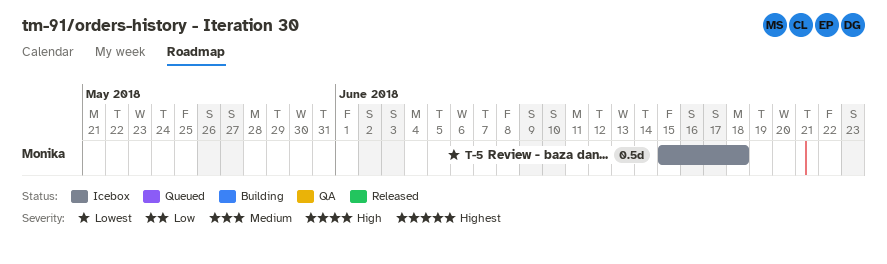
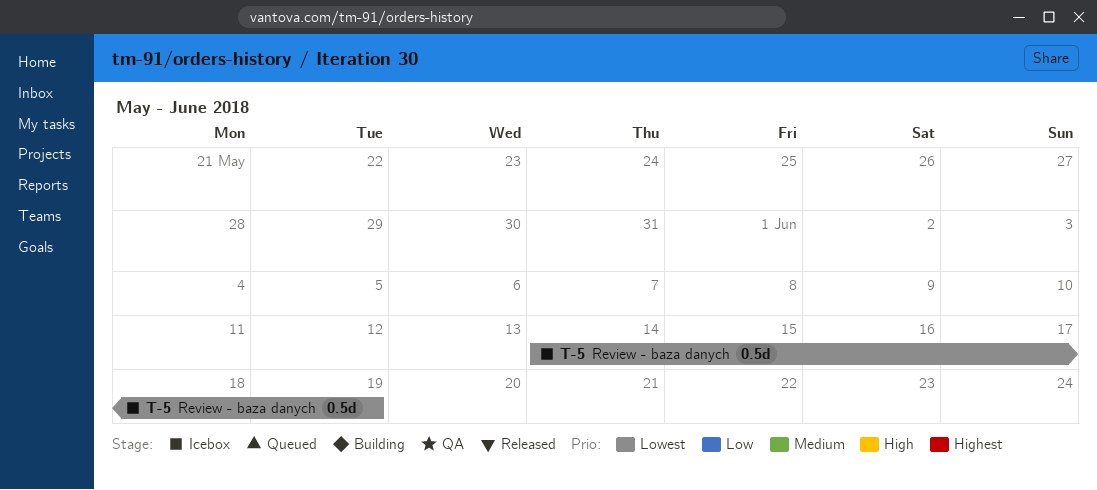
T-5, start: Jun 15 -> Jun 14
T-5, due: Jun 18 -> Jun 19

